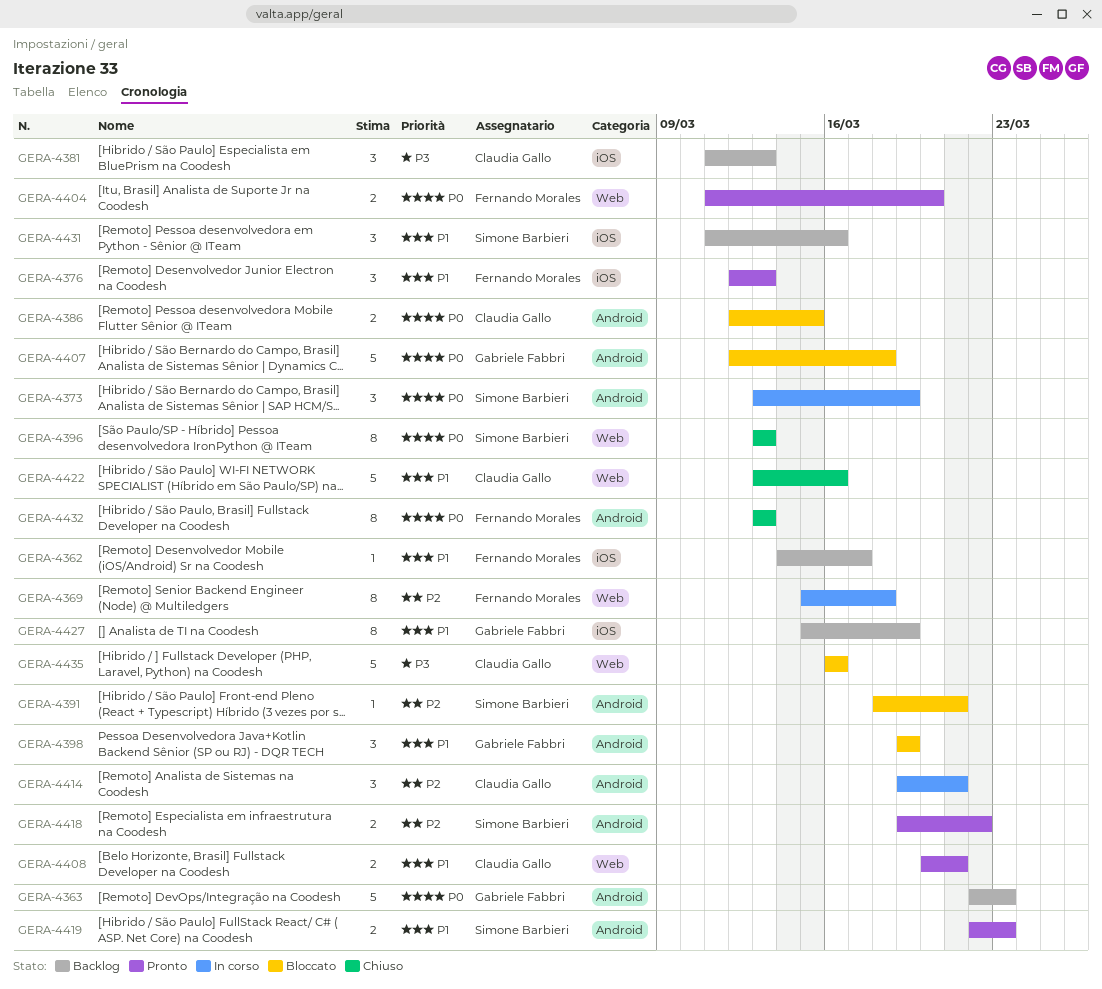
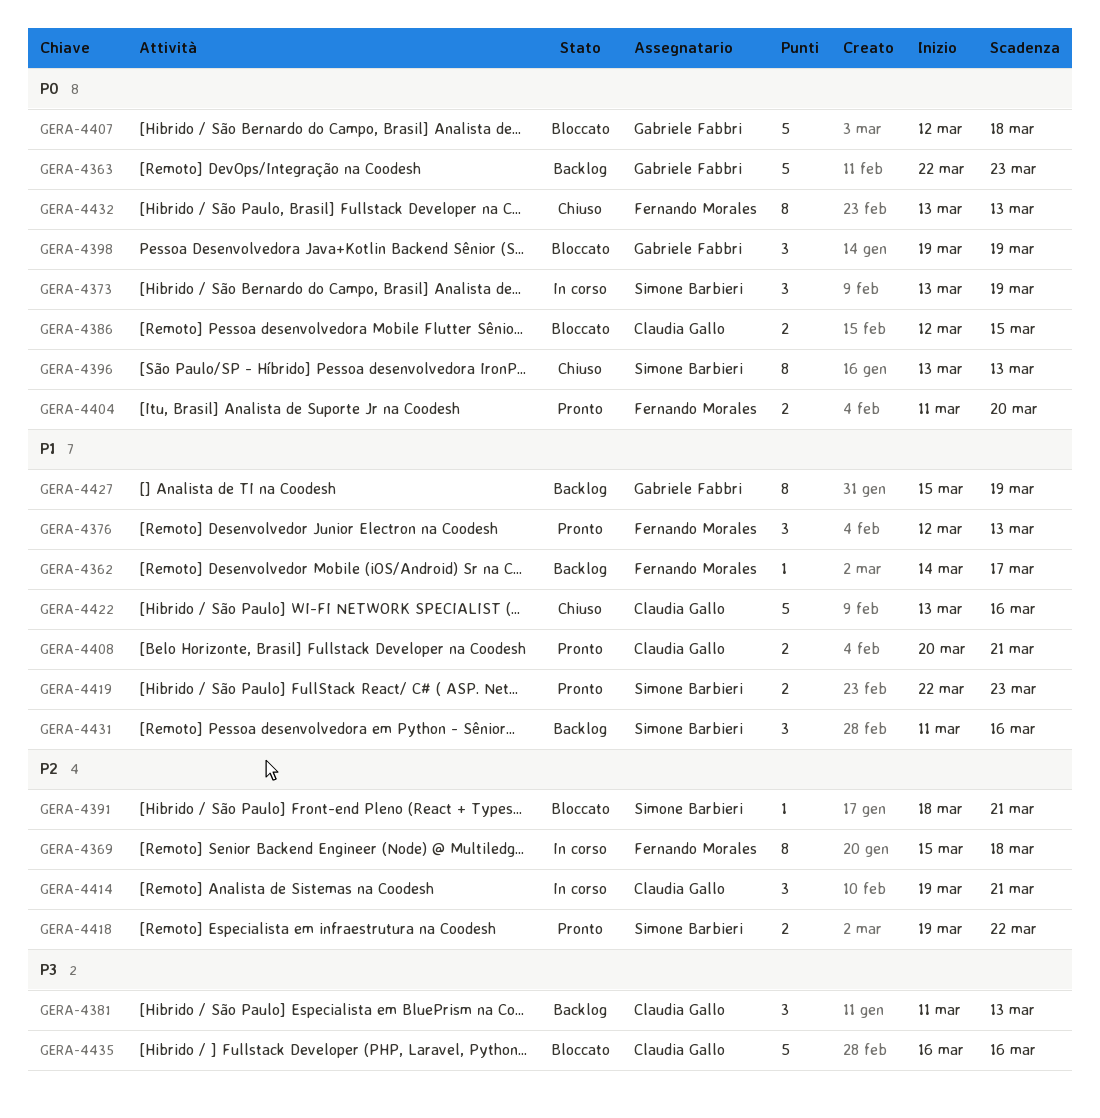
GERA-4398, priority: P1 -> P0

